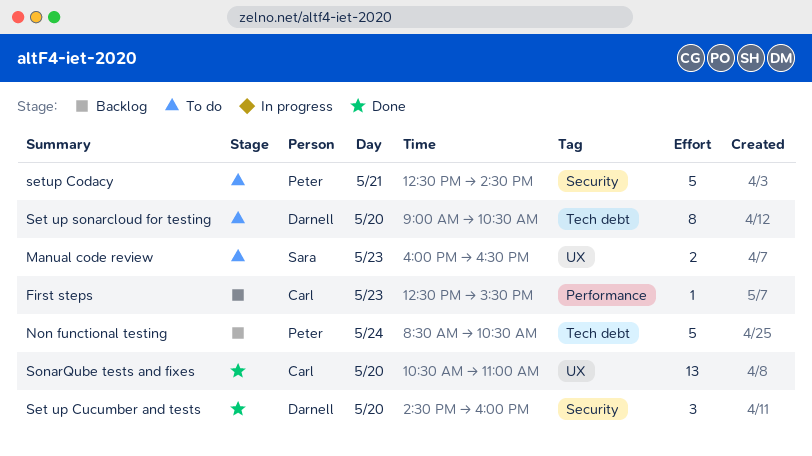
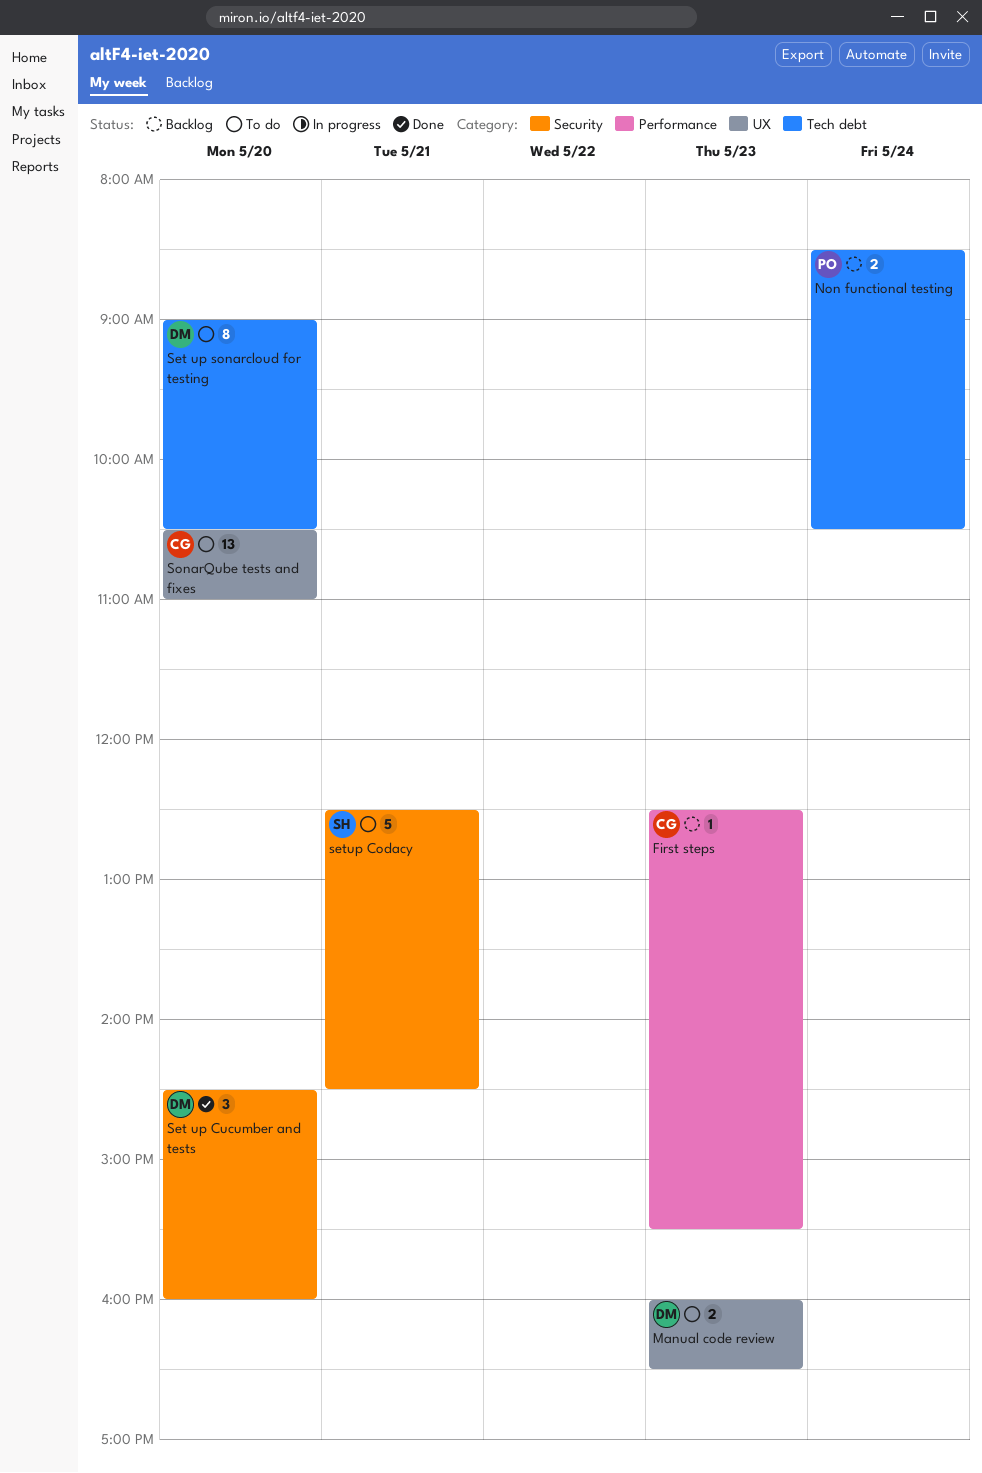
Manual code review, owner: Sara -> Darnell
Non functional testing, estimate: 5 -> 2
setup Codacy, owner: Peter -> Sara
SonarQube tests and fixes, status: Done -> To do

